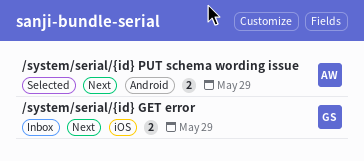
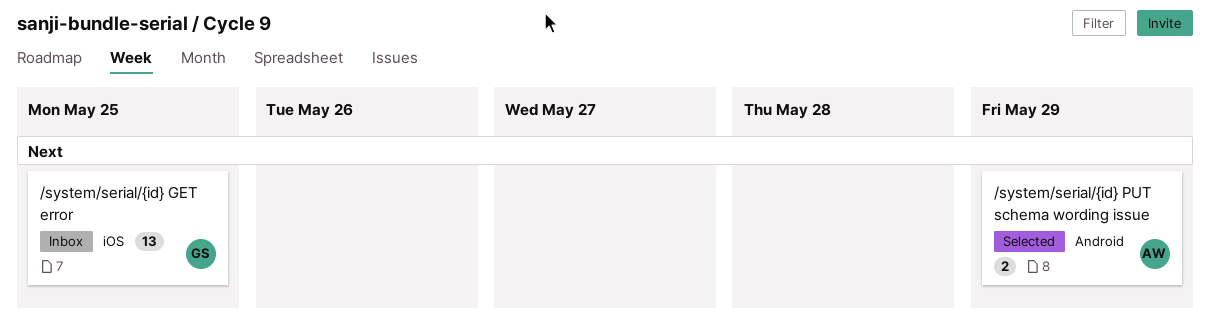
/system/serial/{id} GET error, estimate: 2 -> 13
/system/serial/{id} GET error, due: May 29 -> May 25

